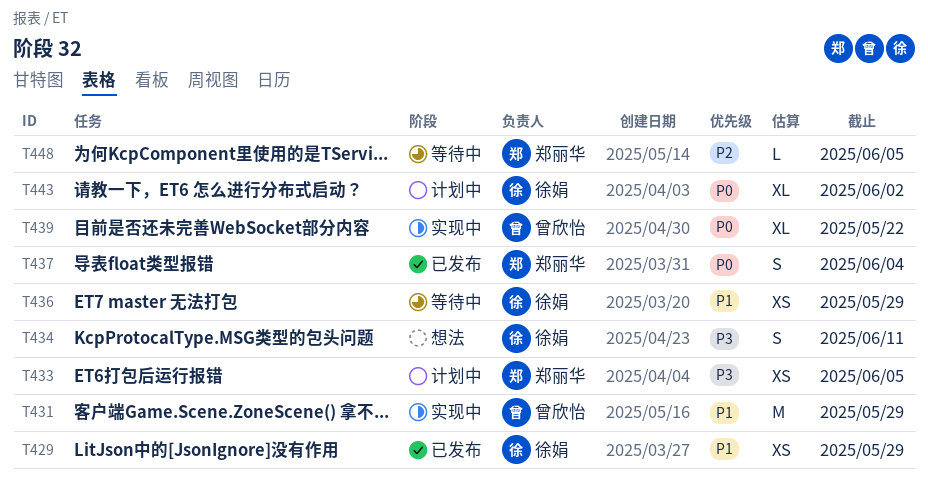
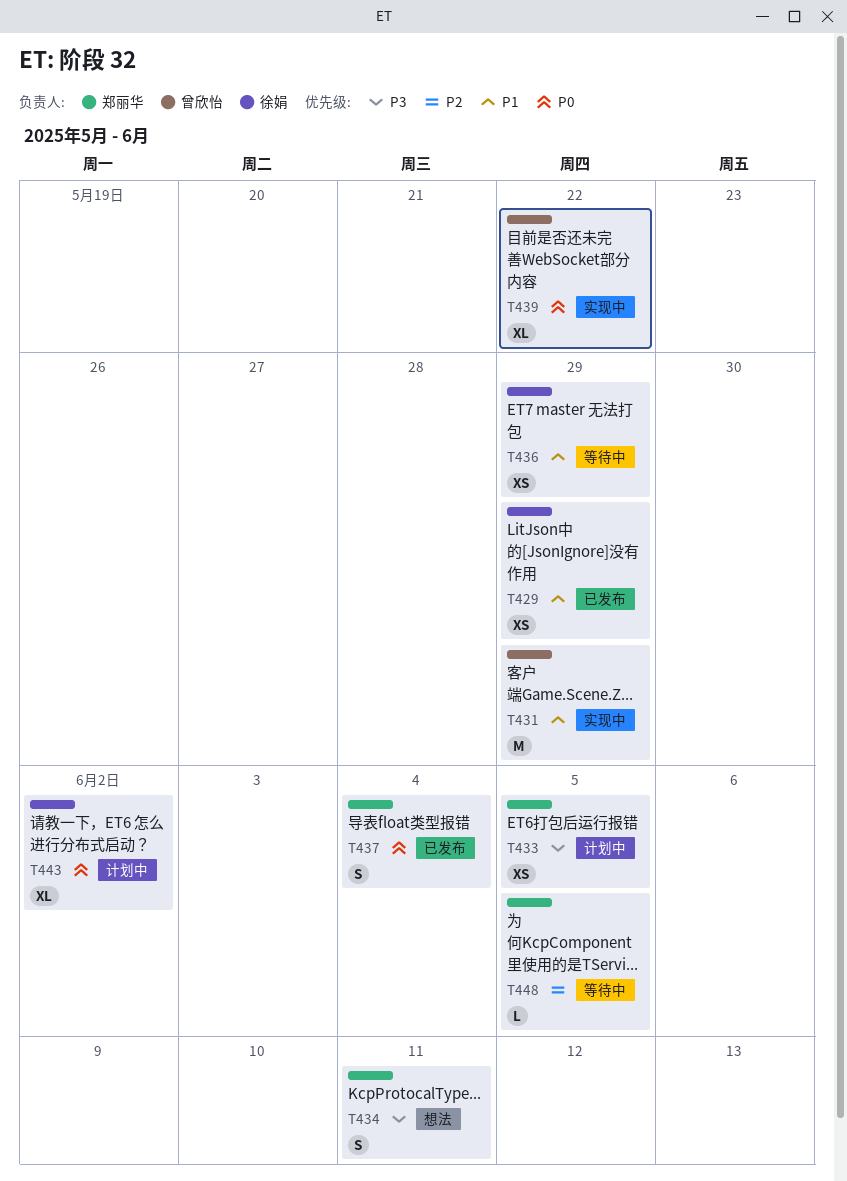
T434, owner: 徐娟 -> 郑丽华

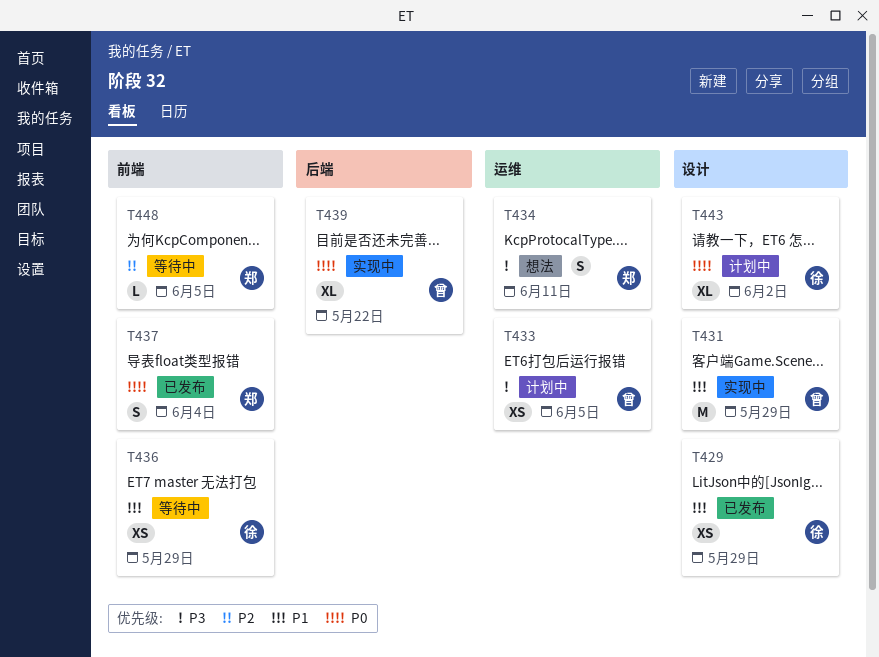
T433, owner: 郑丽华 -> 曾欣怡

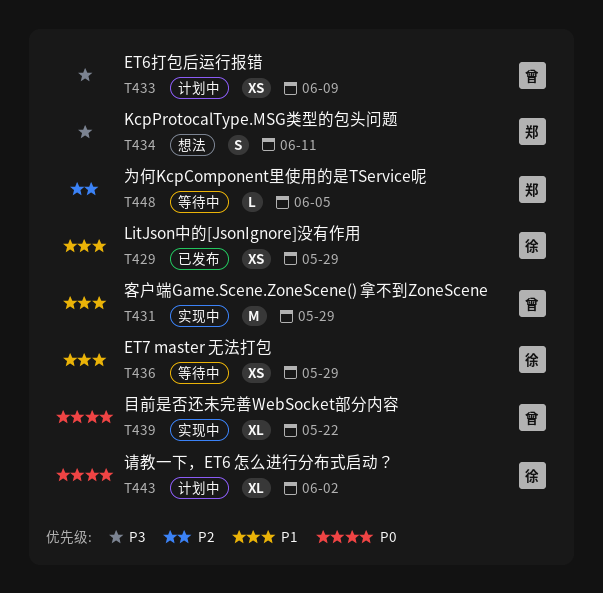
T433, due: Jun 5 -> Jun 9
T437: present -> none

